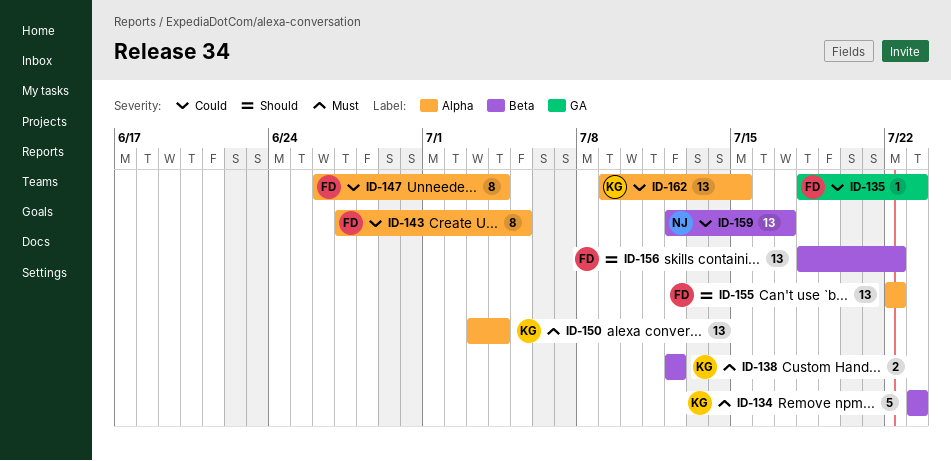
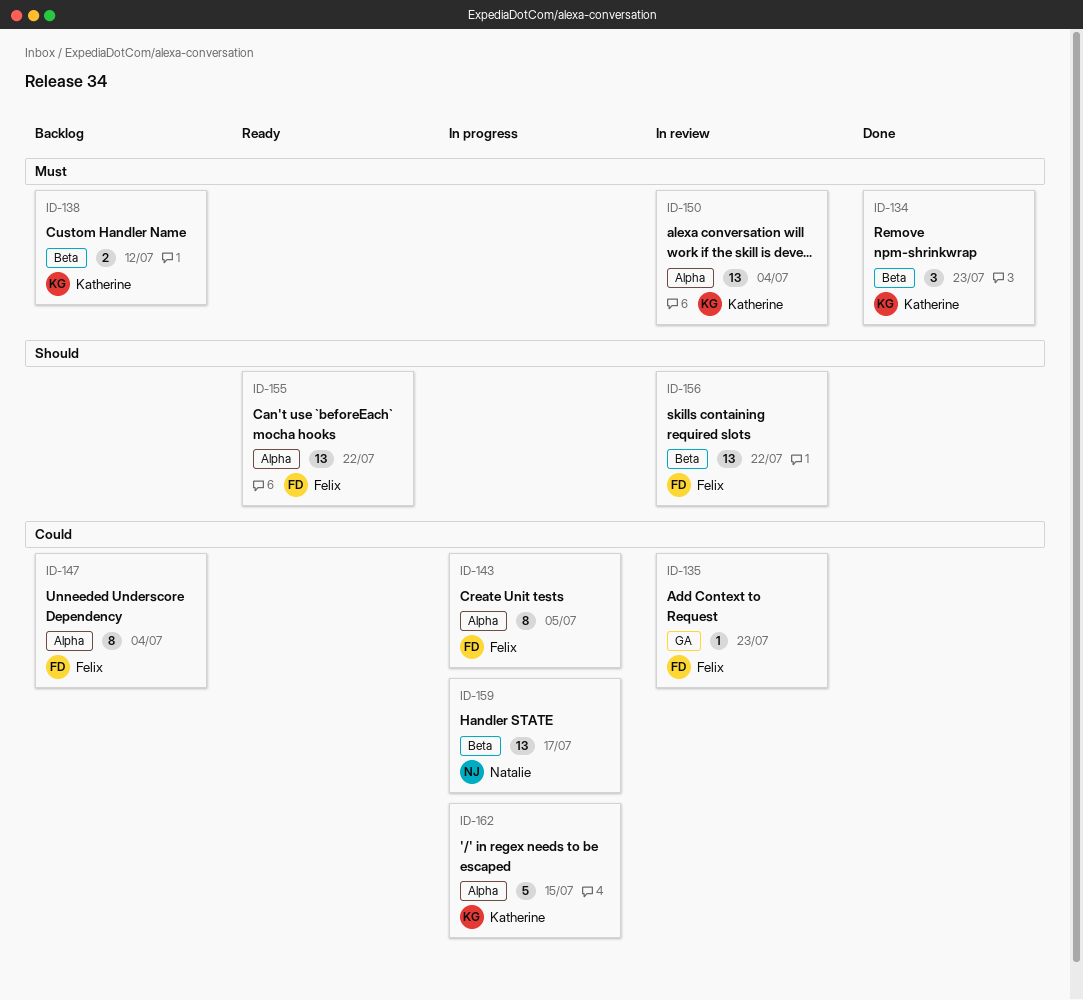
ID-134, estimate: 5 -> 3
ID-162, estimate: 13 -> 5

